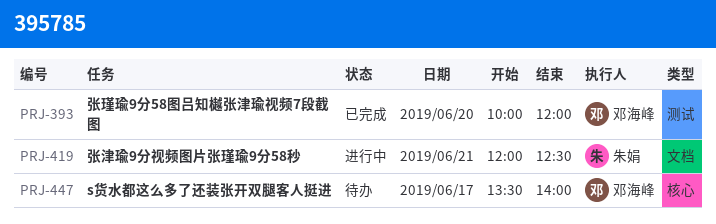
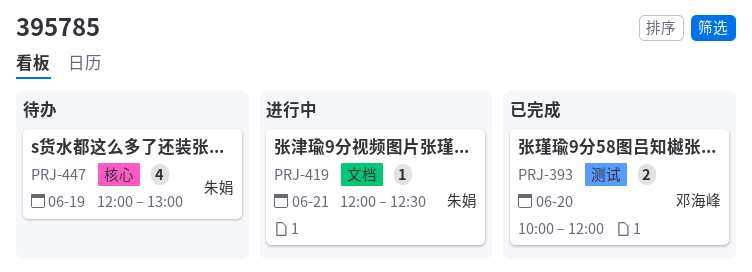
PRJ-447, owner: 邓海峰 -> 朱娟
PRJ-447, day: Jun 17 -> Jun 19
PRJ-447, begins: 13:30 -> 12:00
PRJ-447, ends: 14:00 -> 13:00

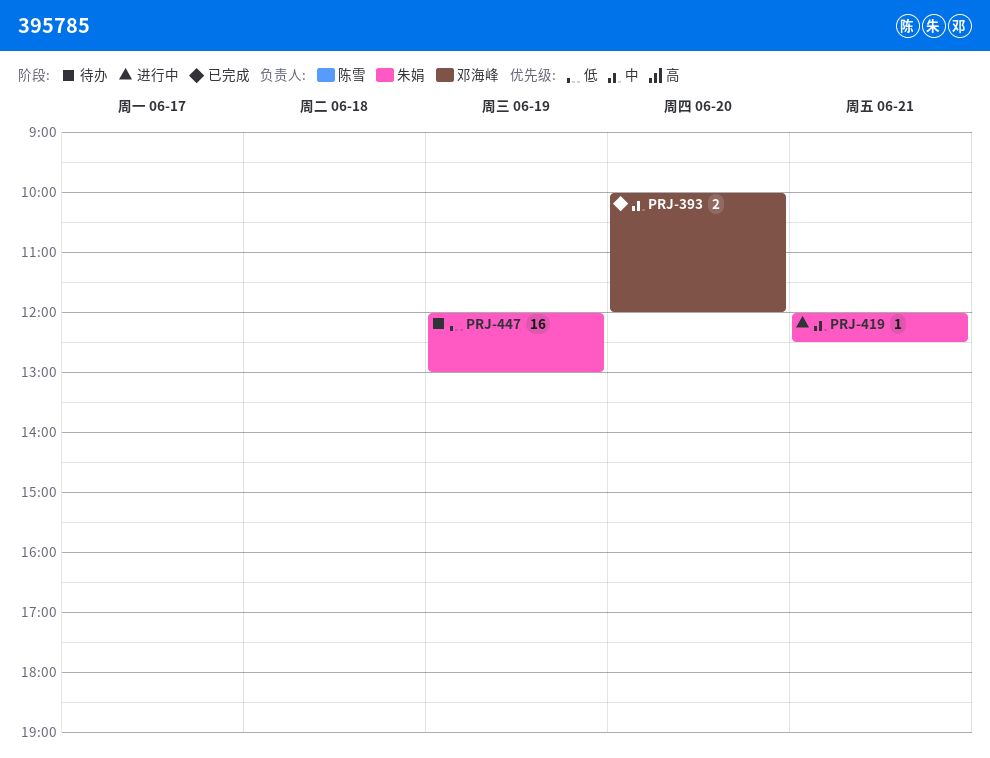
PRJ-447, estimate: 4 -> 16

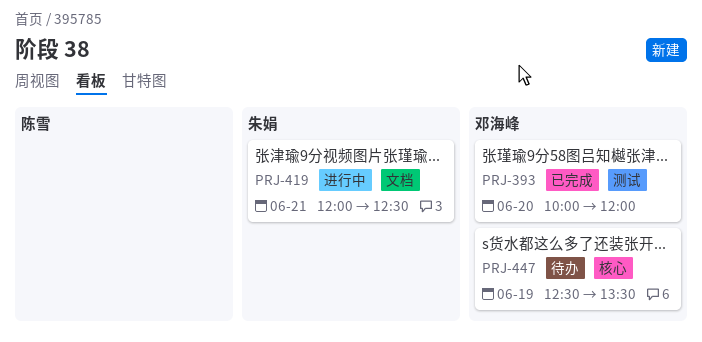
PRJ-447, owner: 朱娟 -> 邓海峰
PRJ-447, begins: 12:00 -> 12:30
PRJ-447, ends: 13:00 -> 13:30

